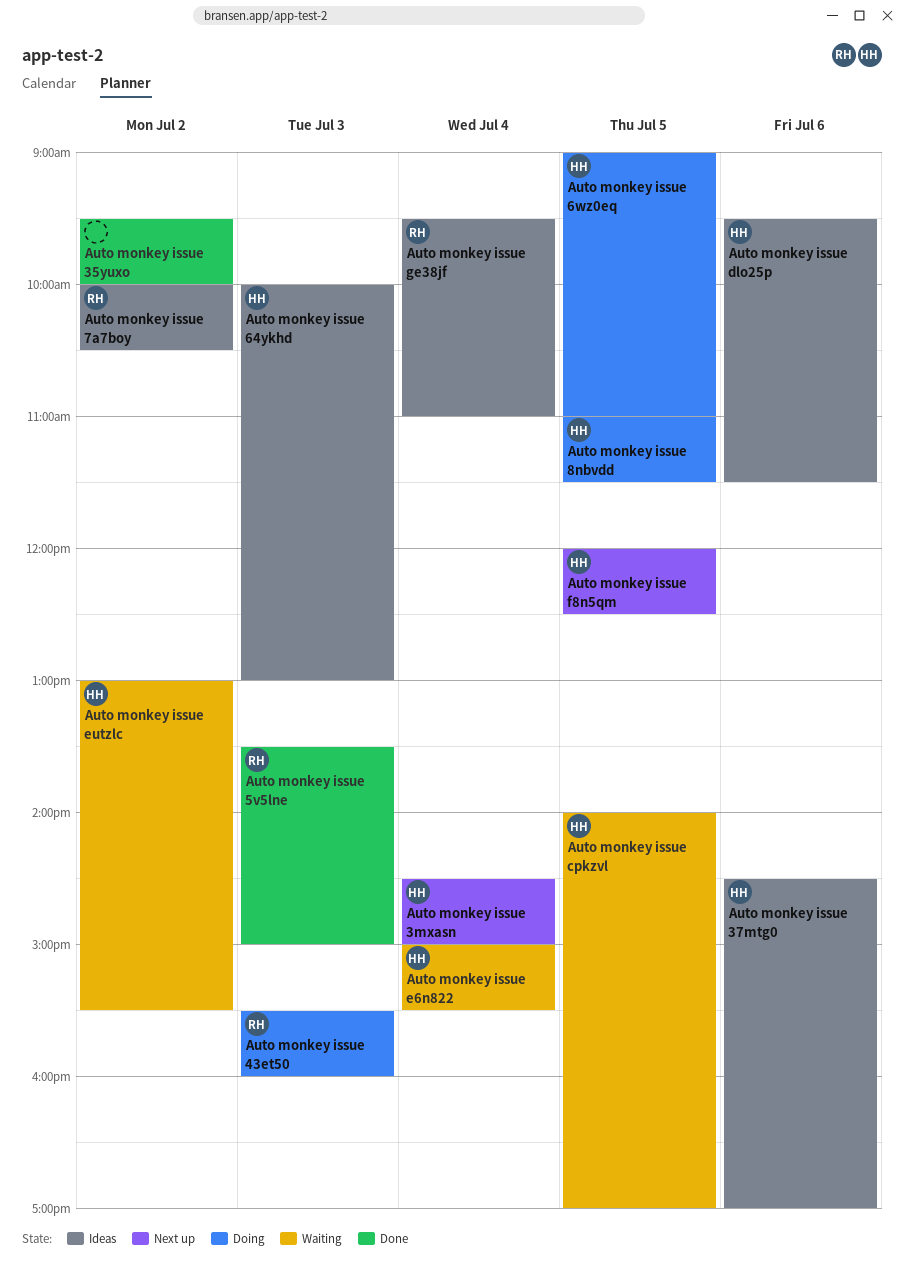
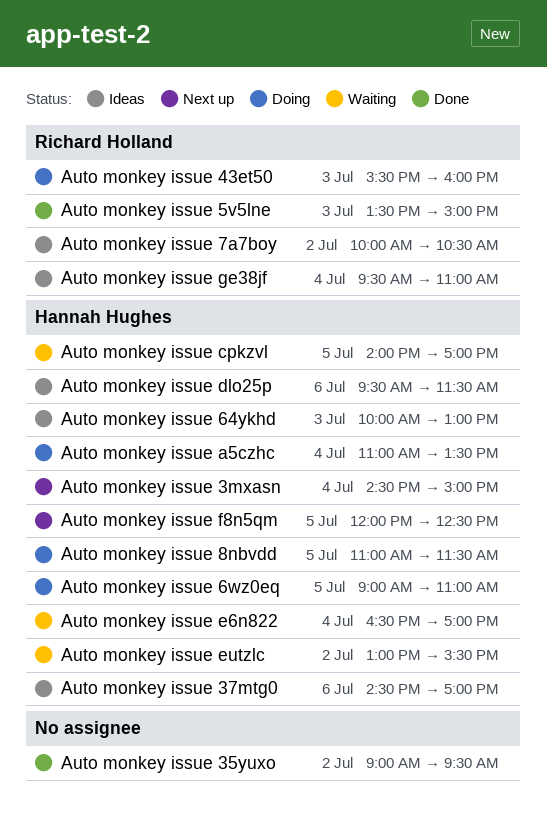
Auto monkey issue 35yuxo, begins: 09:30 -> 09:00
Auto monkey issue 35yuxo, ends: 10:00 -> 09:30
Auto monkey issue a5czhc: none -> present
Auto monkey issue e6n822, begins: 15:00 -> 16:30
Auto monkey issue e6n822, ends: 15:30 -> 17:00

